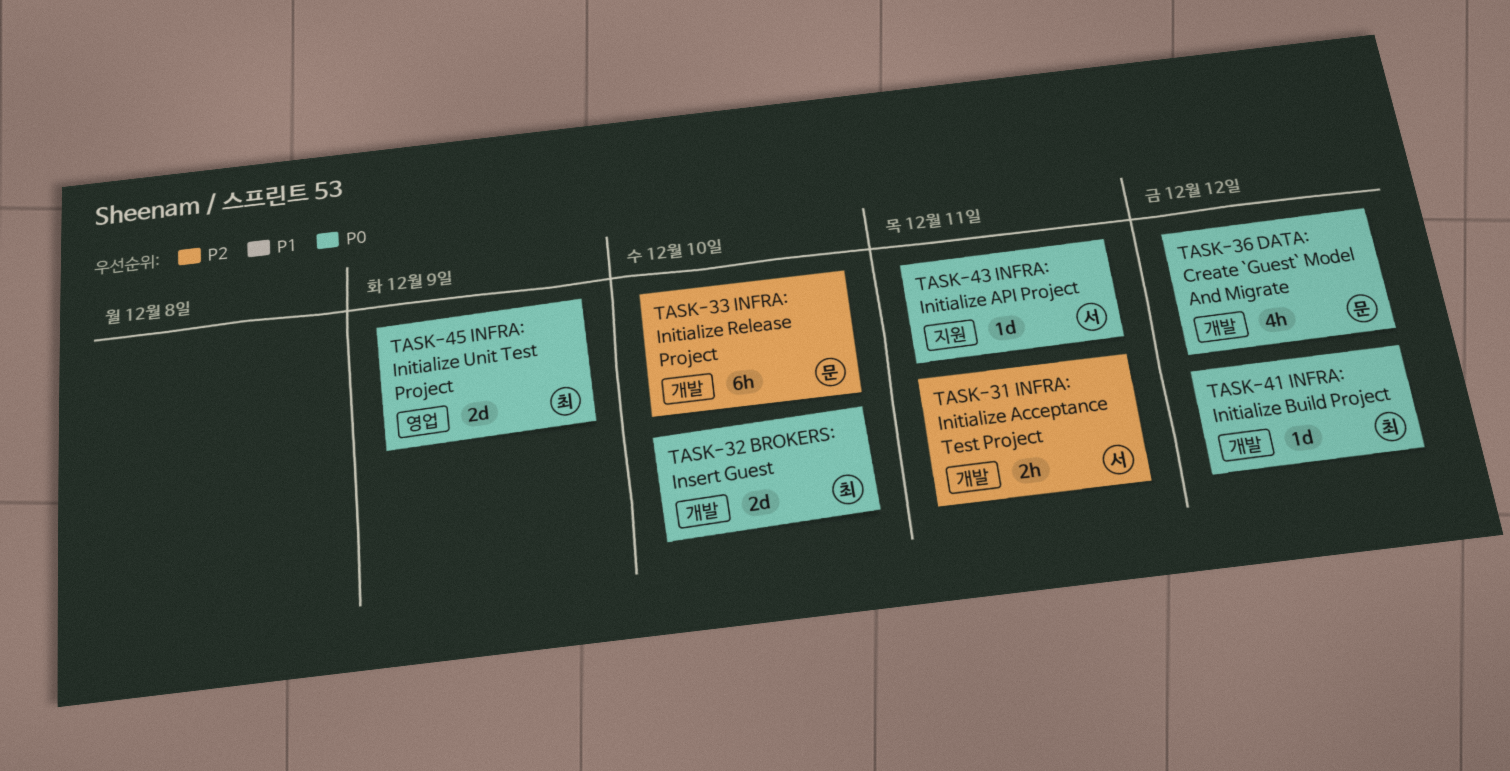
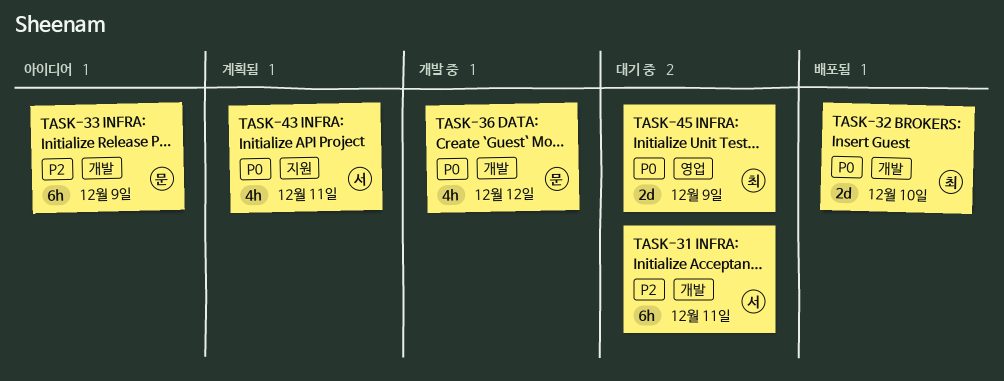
TASK-31, estimate: 2h -> 6h
TASK-33, due: Dec 10 -> Dec 9
TASK-41: present -> none
TASK-43, estimate: 1d -> 4h

